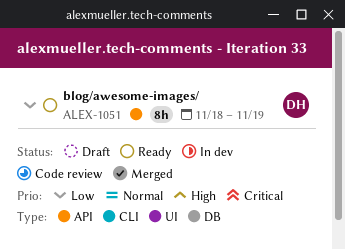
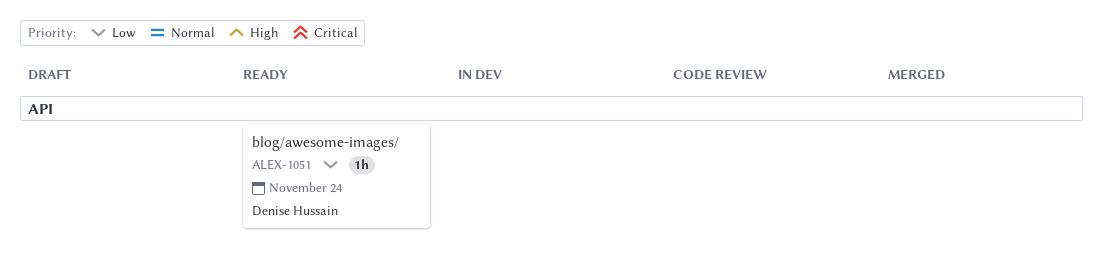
ALEX-1051, estimate: 8h -> 1h
ALEX-1051, due: Nov 19 -> Nov 24

